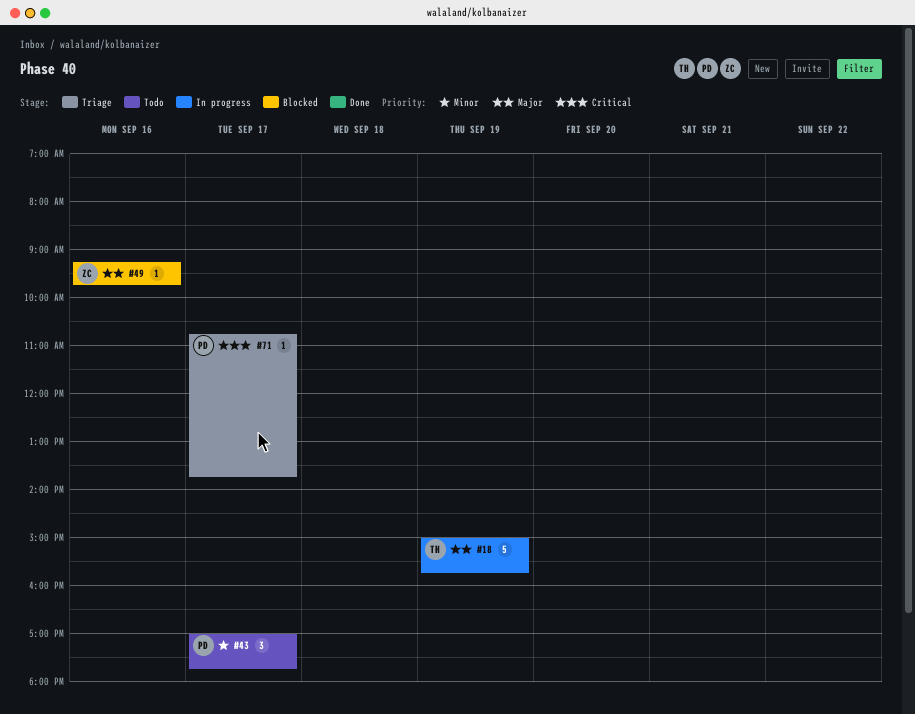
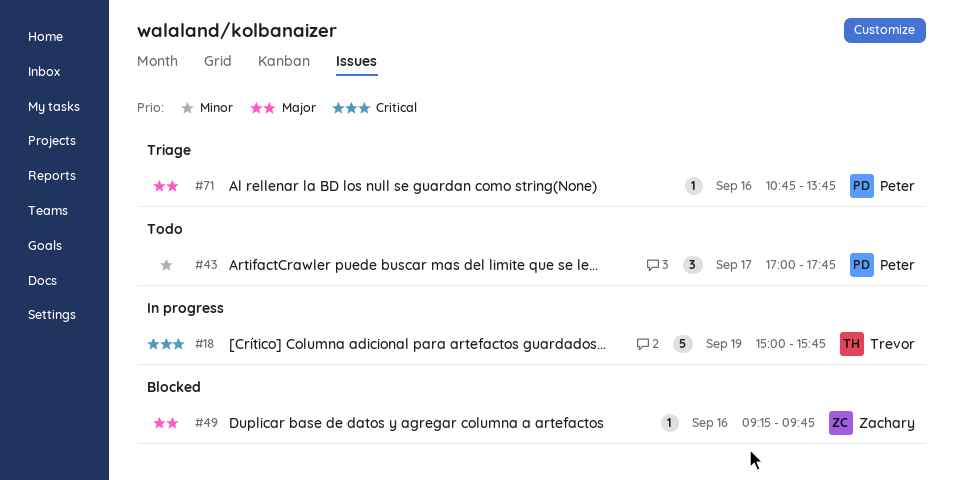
#18, priority: Major -> Critical
#71, priority: Critical -> Major
#71, day: Sep 17 -> Sep 16

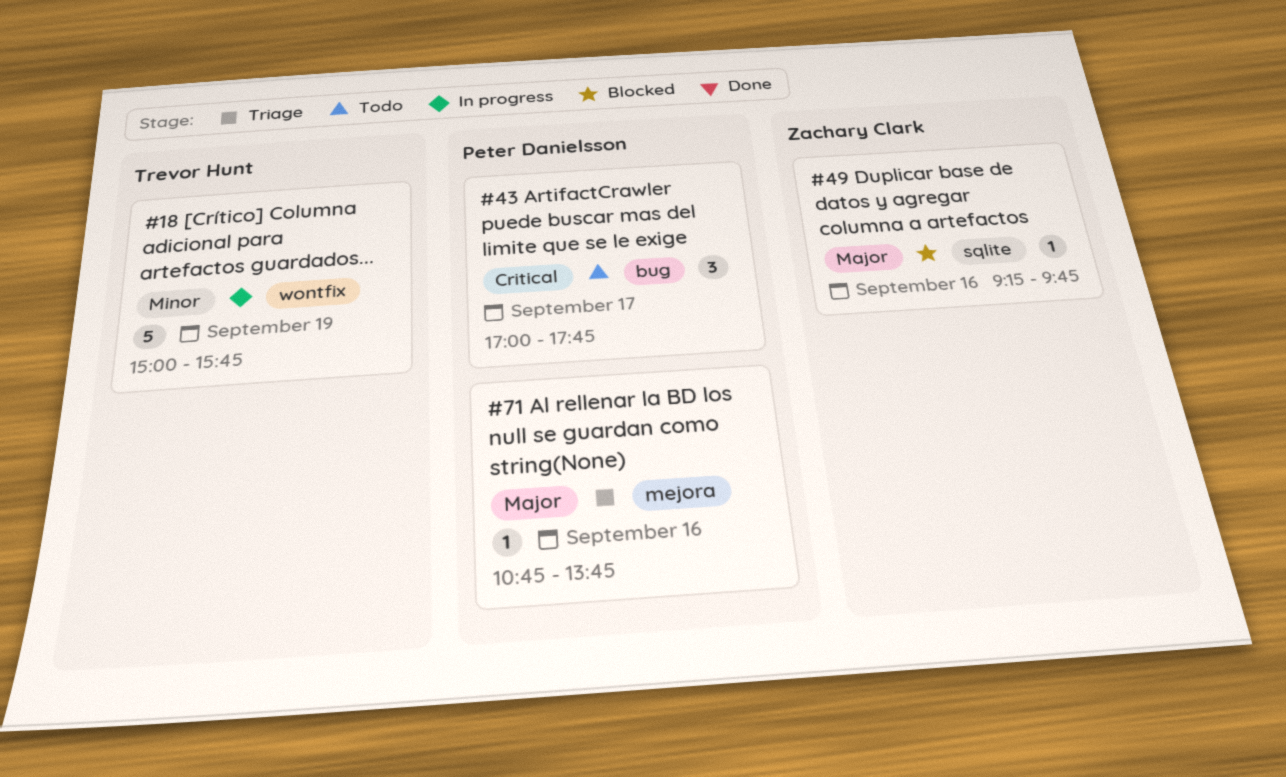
#18, priority: Critical -> Minor
#43, priority: Minor -> Critical

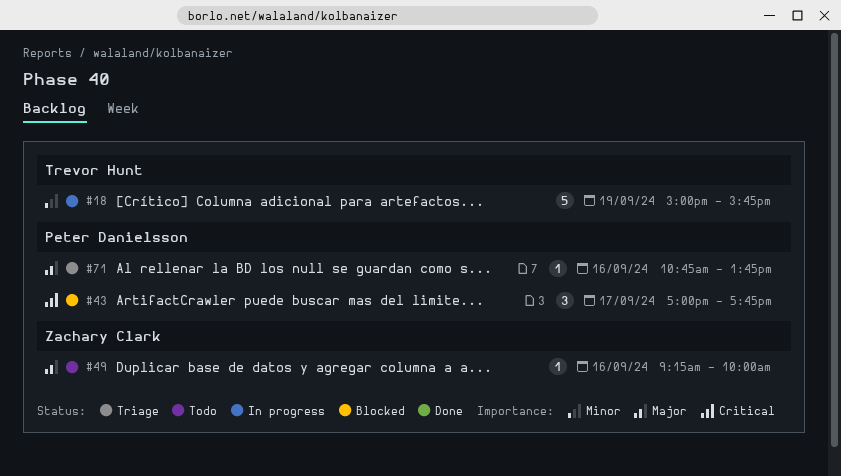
#43, status: Todo -> Blocked
#49, status: Blocked -> Todo
#49, ends: 09:45 -> 10:00

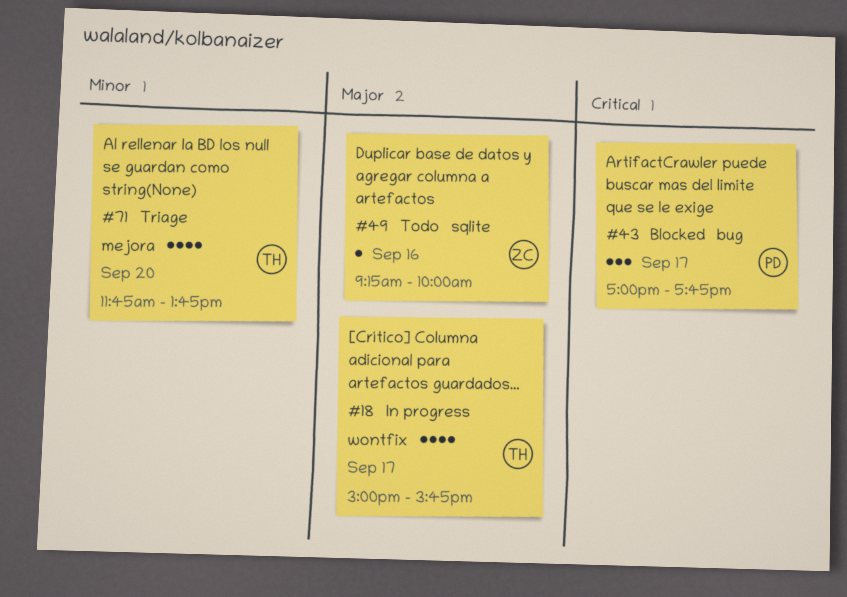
#18, priority: Minor -> Major
#18, estimate: 5 -> 4
#18, day: Sep 19 -> Sep 17
#71, owner: Peter Danielsson -> Trevor Hunt
#71, priority: Major -> Minor
#71, estimate: 1 -> 4
#71, day: Sep 16 -> Sep 20
#71, begins: 10:45 -> 11:45

